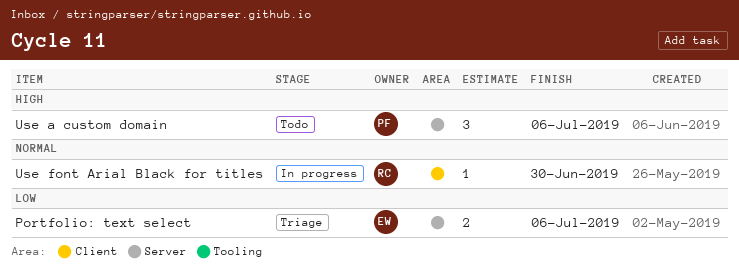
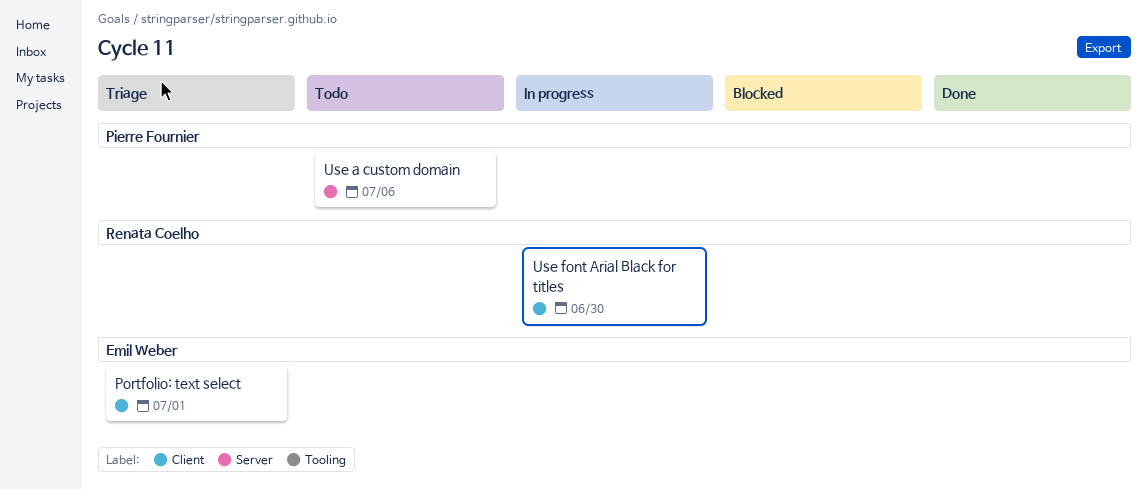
Portfolio: text select, label: Server -> Client
Portfolio: text select, due: Jul 6 -> Jul 1

